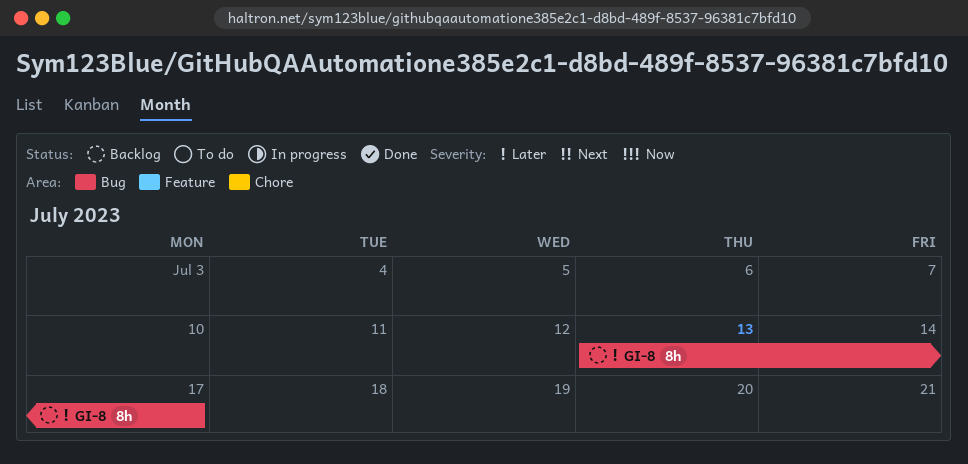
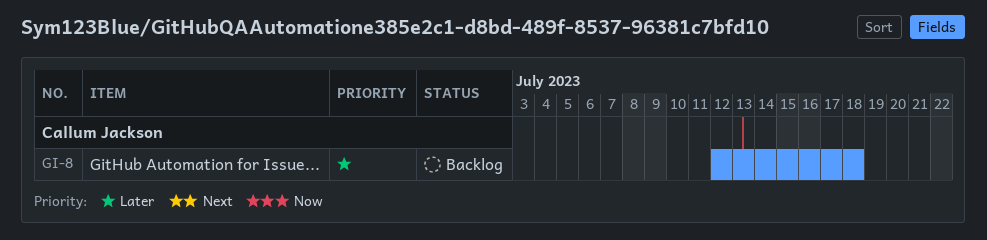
GI-8, start: Jul 13 -> Jul 12
GI-8, due: Jul 17 -> Jul 18

